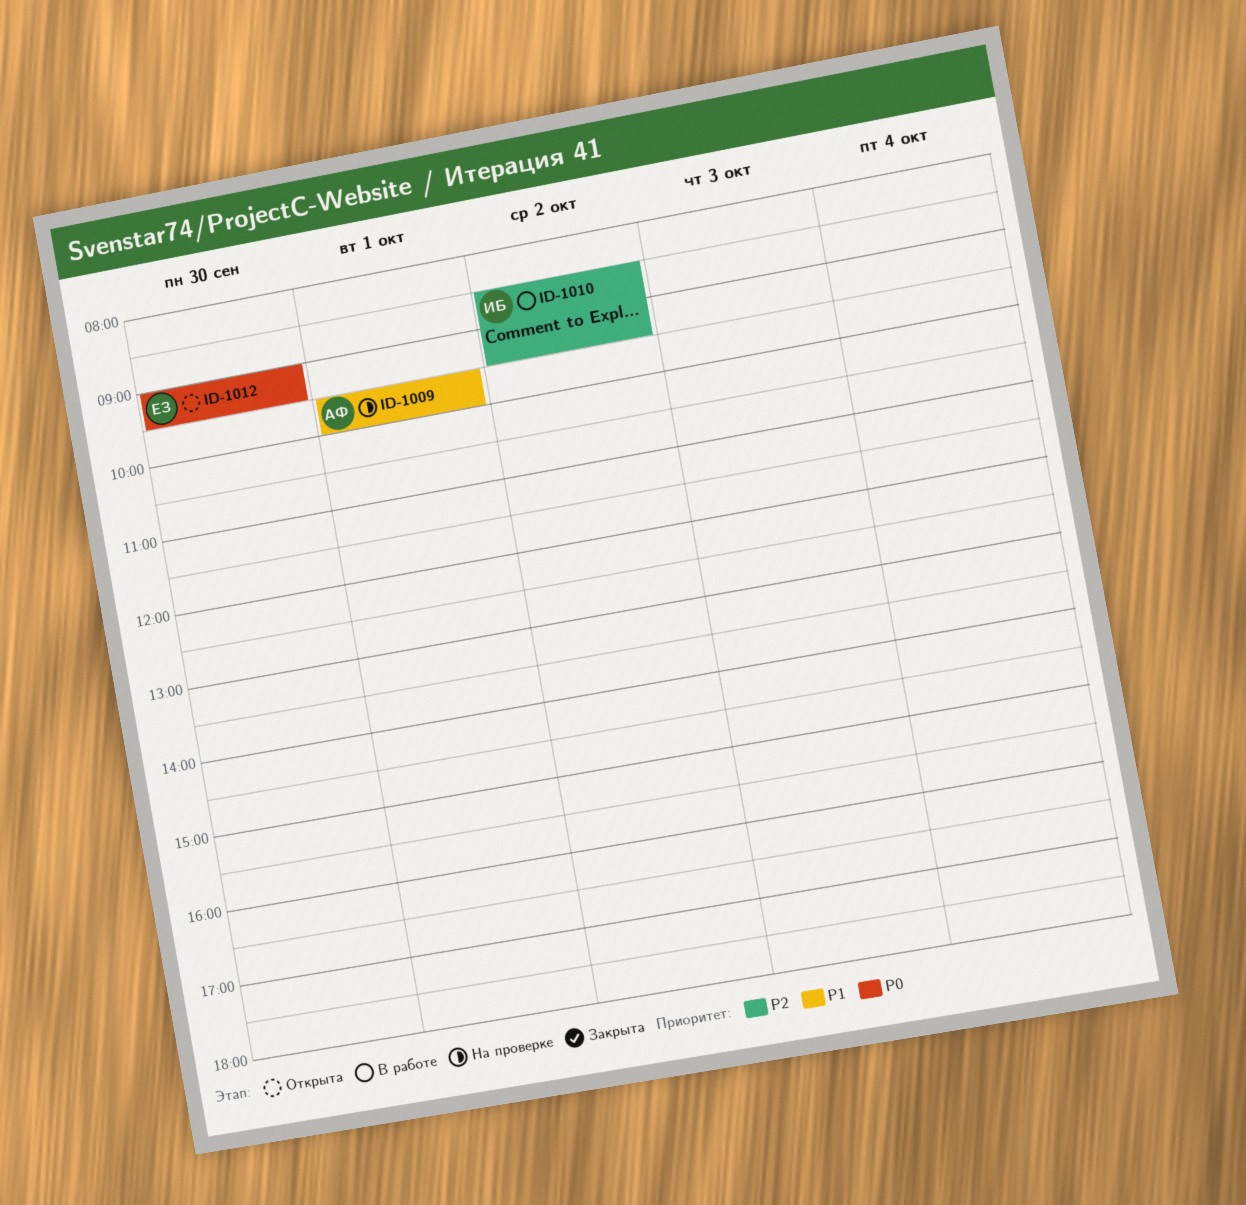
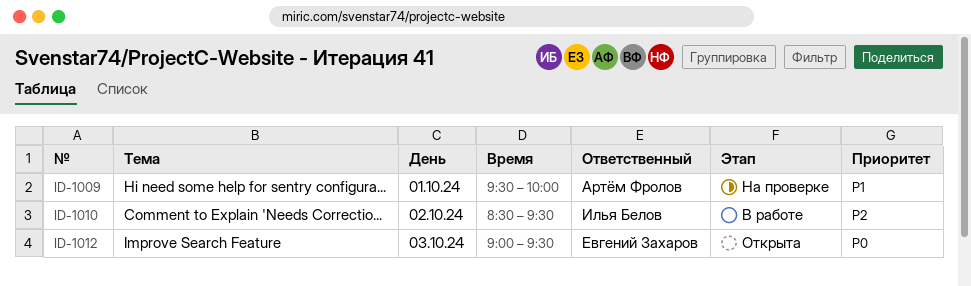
ID-1012, day: Sep 30 -> Oct 3

